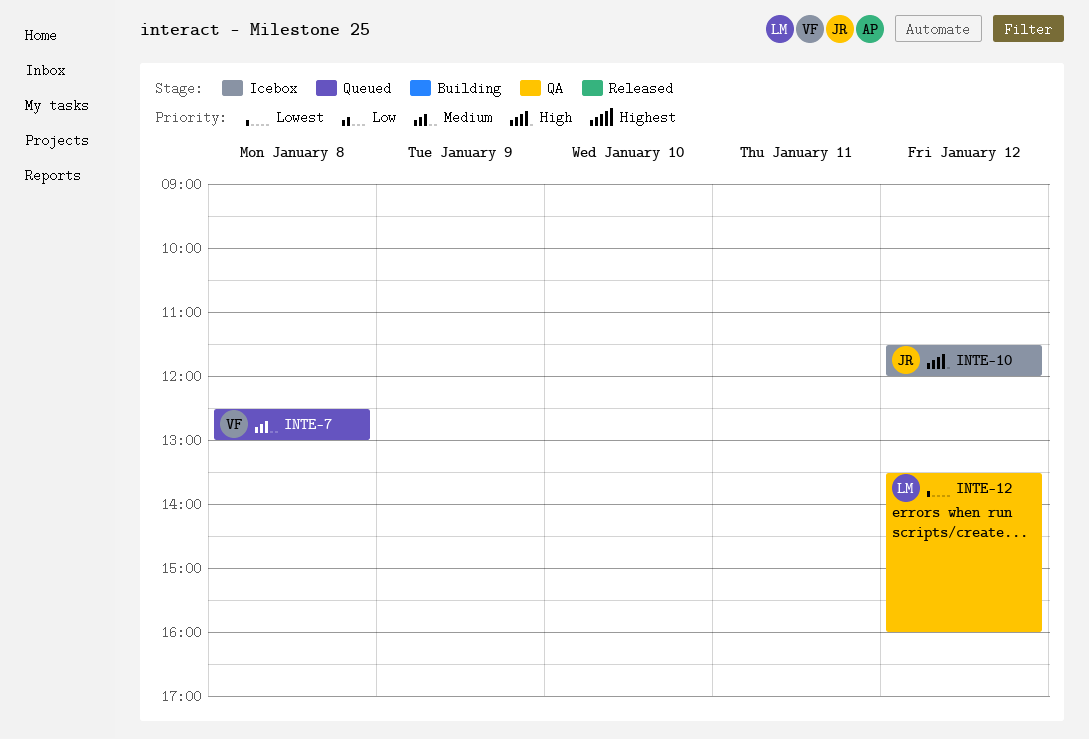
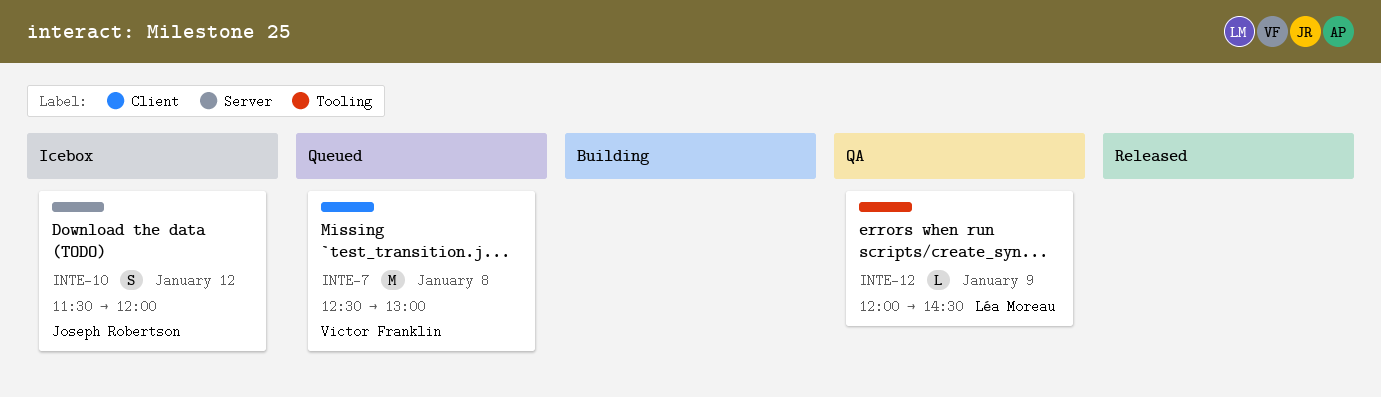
INTE-12, day: Jan 12 -> Jan 9
INTE-12, begins: 13:30 -> 12:00
INTE-12, ends: 16:00 -> 14:30

